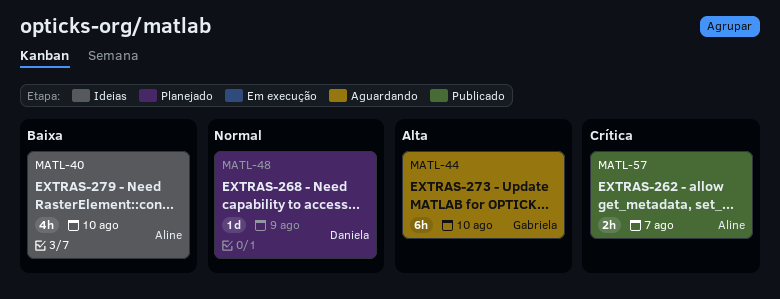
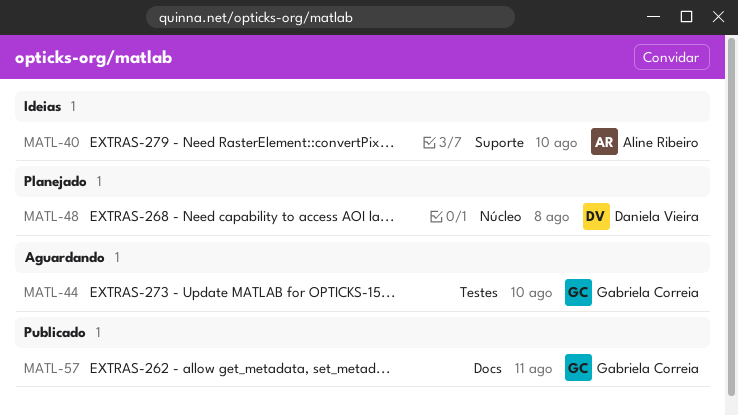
MATL-48, due: Aug 9 -> Aug 8
MATL-57, owner: Aline Ribeiro -> Gabriela Correia
MATL-57, due: Aug 7 -> Aug 11

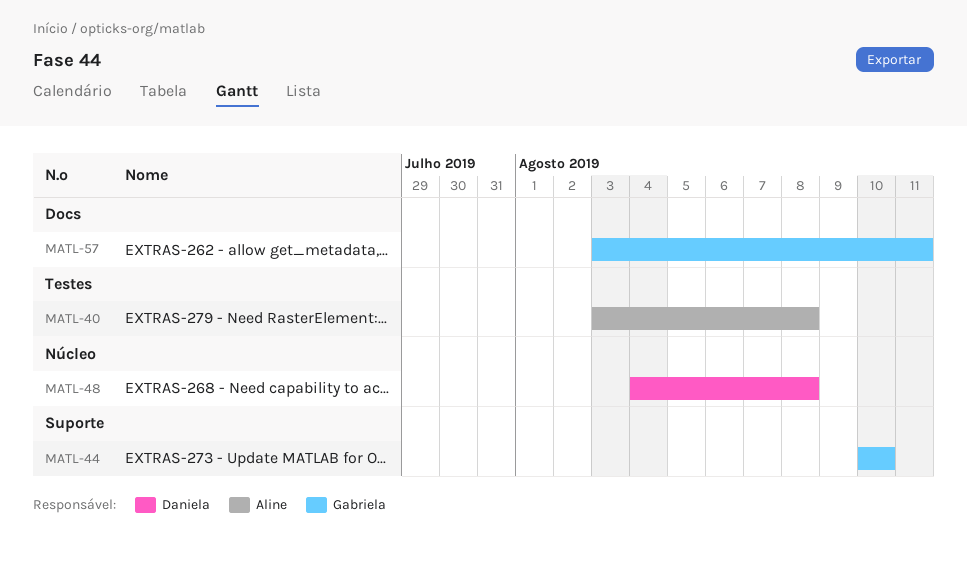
MATL-40, label: Suporte -> Testes
MATL-40, due: Aug 10 -> Aug 8
MATL-44, label: Testes -> Suporte

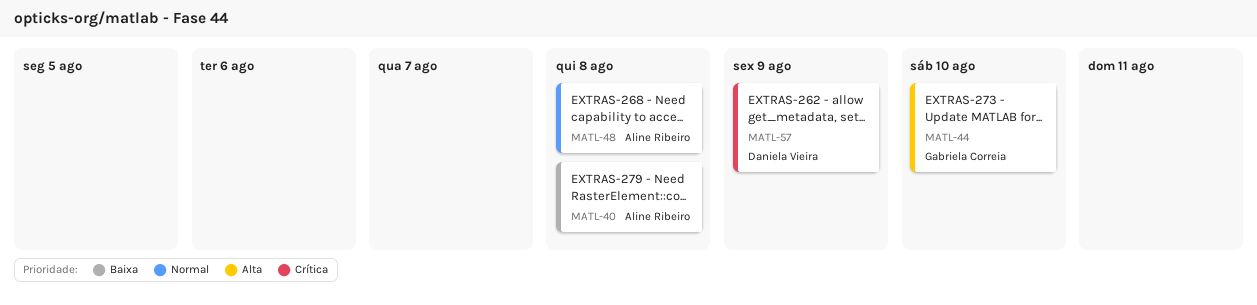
MATL-48, owner: Daniela Vieira -> Aline Ribeiro
MATL-57, owner: Gabriela Correia -> Daniela Vieira
MATL-57, due: Aug 11 -> Aug 9

